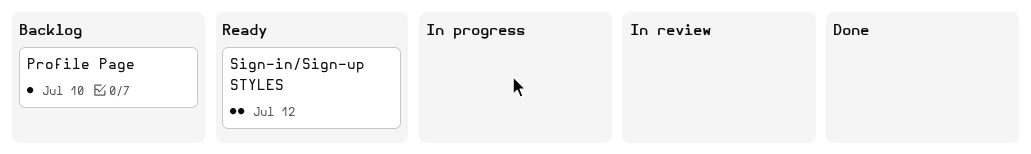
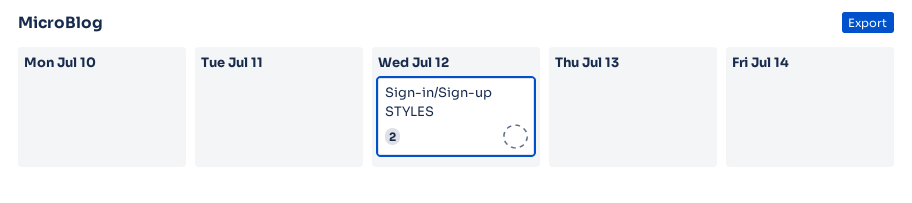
Profile Page: present -> none

